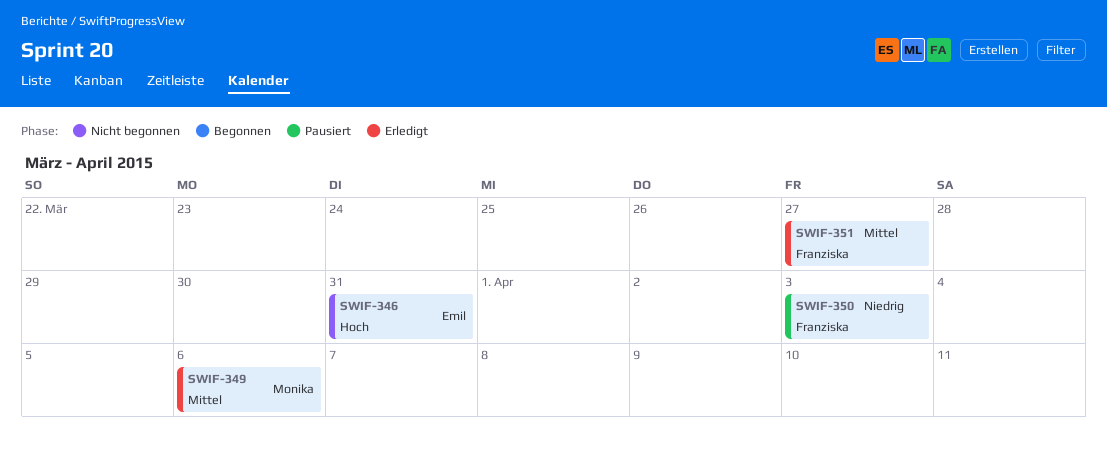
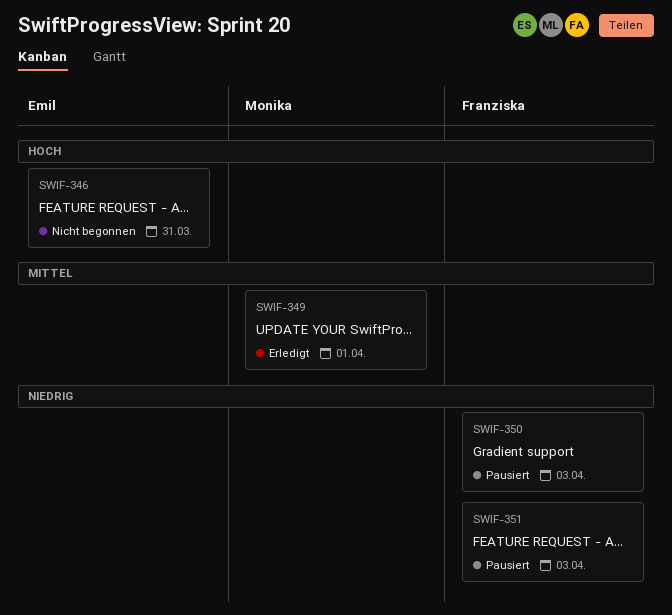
SWIF-349, due: Apr 6 -> Apr 1
SWIF-351, status: Erledigt -> Pausiert
SWIF-351, priority: Mittel -> Niedrig
SWIF-351, due: Mar 27 -> Apr 3

